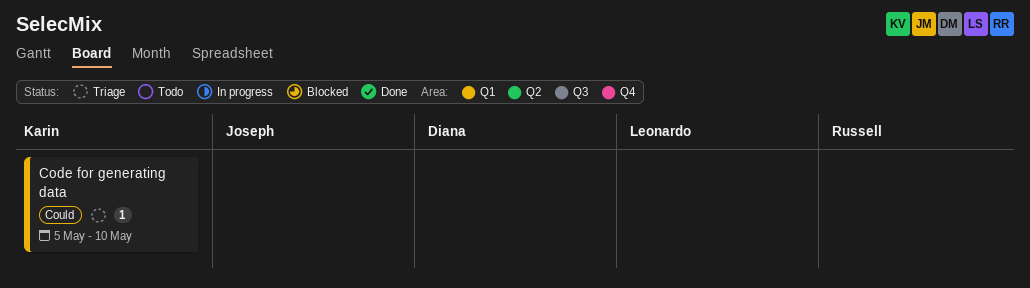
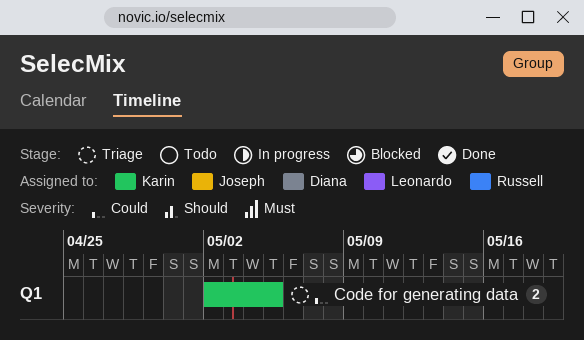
Code for generating data, estimate: 1 -> 2
Code for generating data, start: May 5 -> May 2
Code for generating data, due: May 10 -> May 5

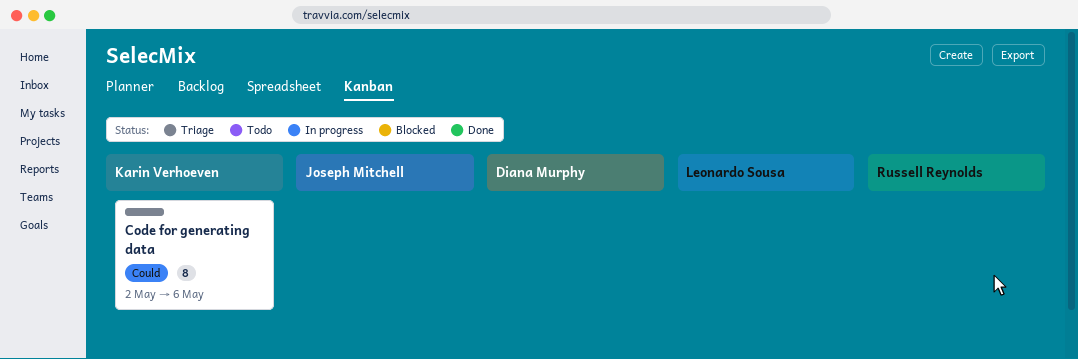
Code for generating data, estimate: 2 -> 8
Code for generating data, due: May 5 -> May 6

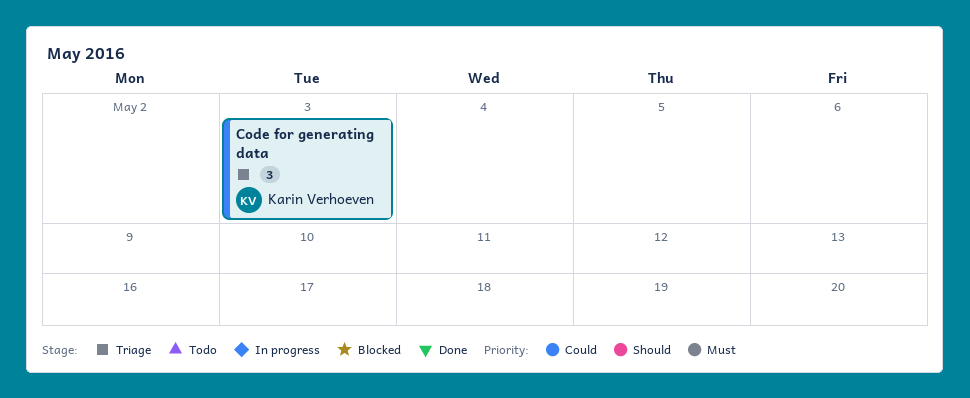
Code for generating data, estimate: 8 -> 3
Code for generating data, due: May 6 -> May 3

